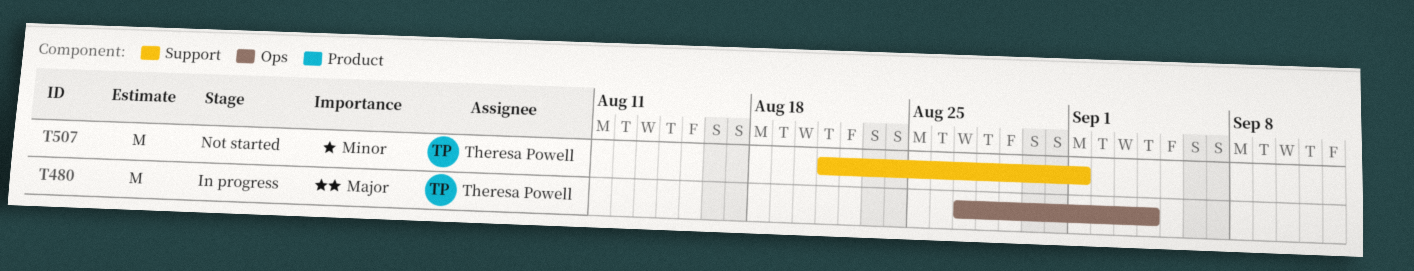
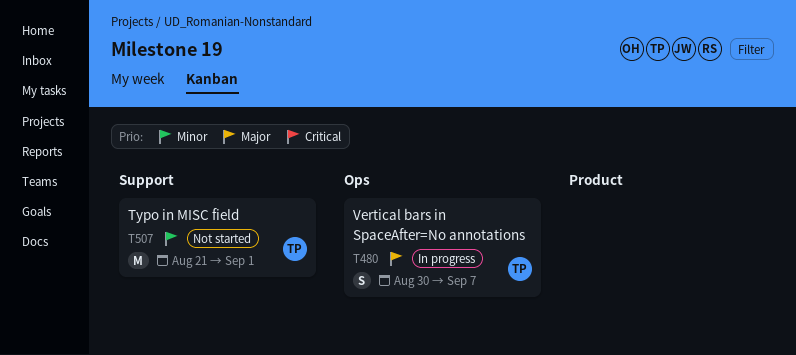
T480, estimate: M -> S
T480, start: Aug 27 -> Aug 30
T480, due: Sep 4 -> Sep 7

